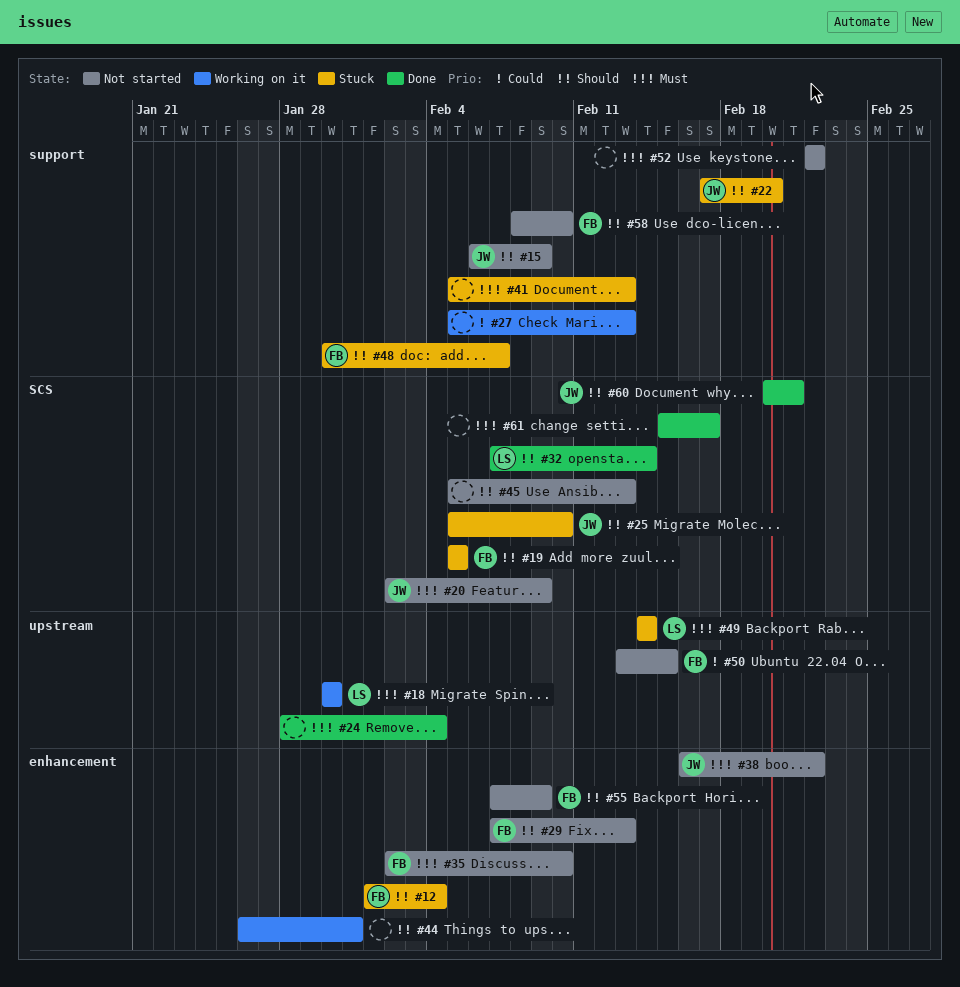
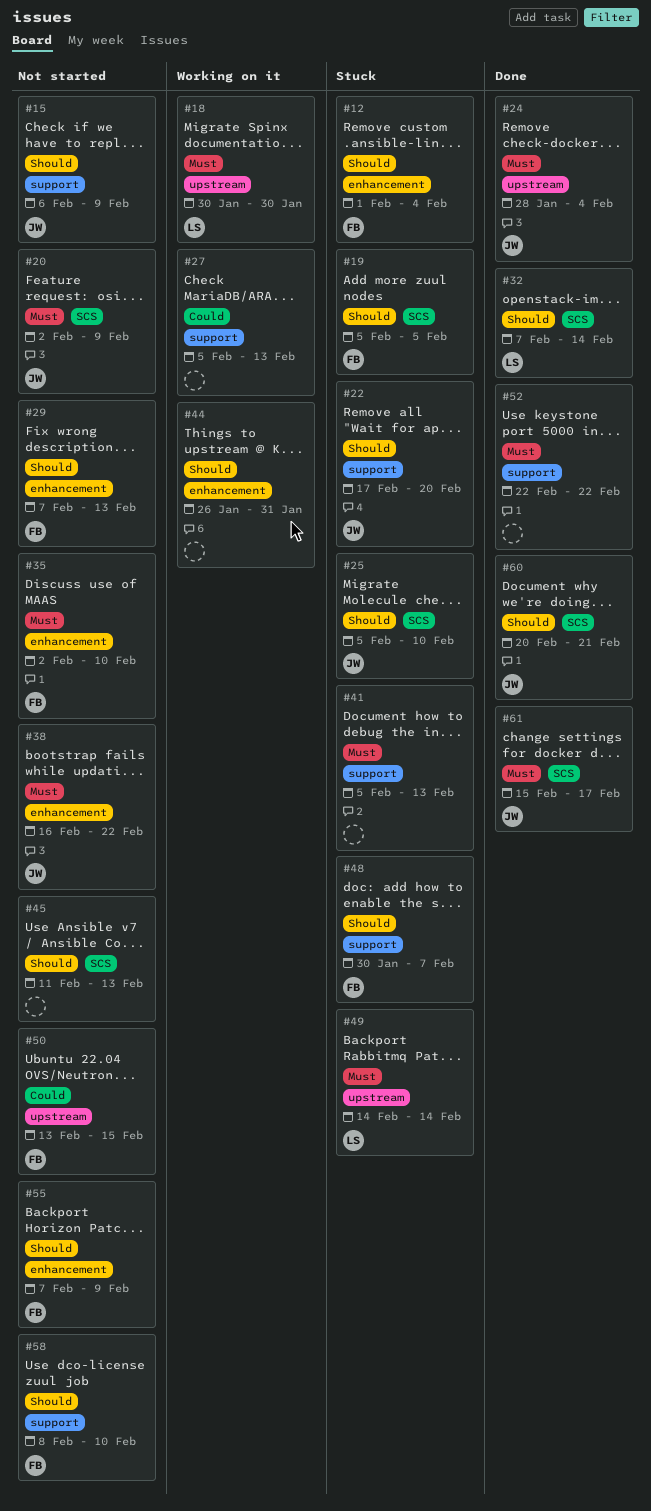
#24, owner: none -> JW
#45, start: Feb 5 -> Feb 11
#52, status: Not started -> Done
#61, owner: none -> JW

